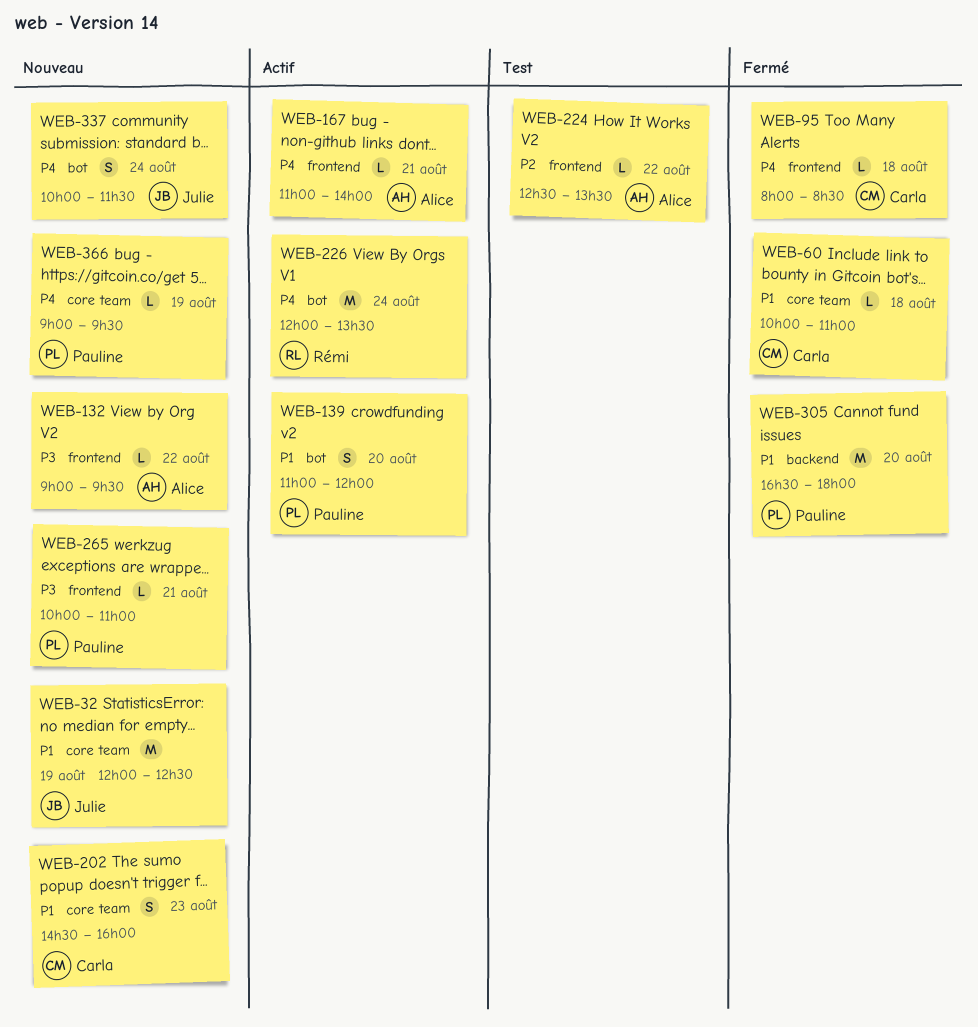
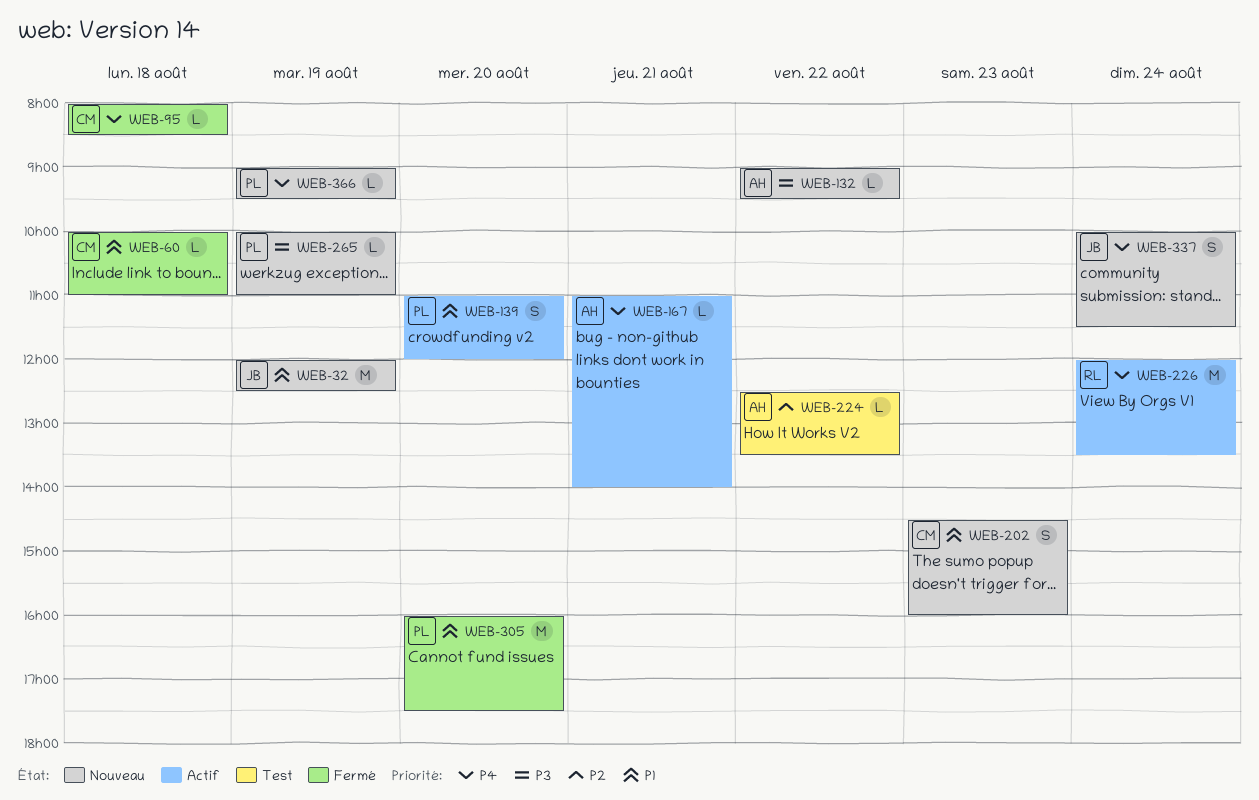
WEB-265, day: Aug 21 -> Aug 19
WEB-305, begins: 16:30 -> 16:00
WEB-305, ends: 18:00 -> 17:30

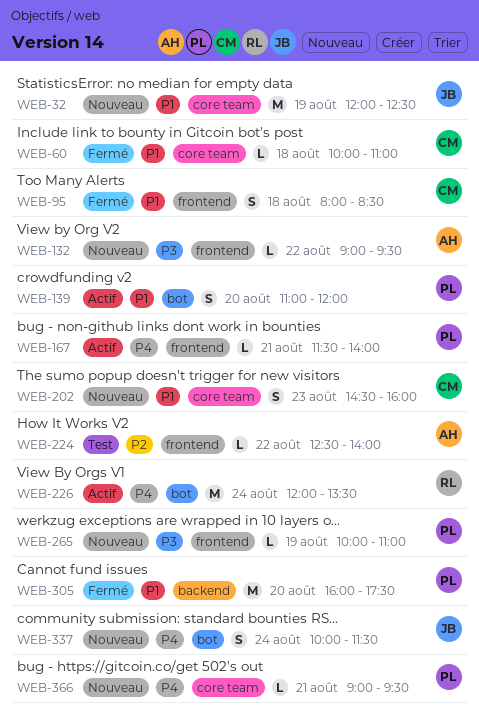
WEB-95, priority: P4 -> P1
WEB-95, estimate: L -> S
WEB-167, owner: AH -> PL
WEB-167, begins: 11:00 -> 11:30
WEB-224, ends: 13:30 -> 14:00
WEB-366, day: Aug 19 -> Aug 21

